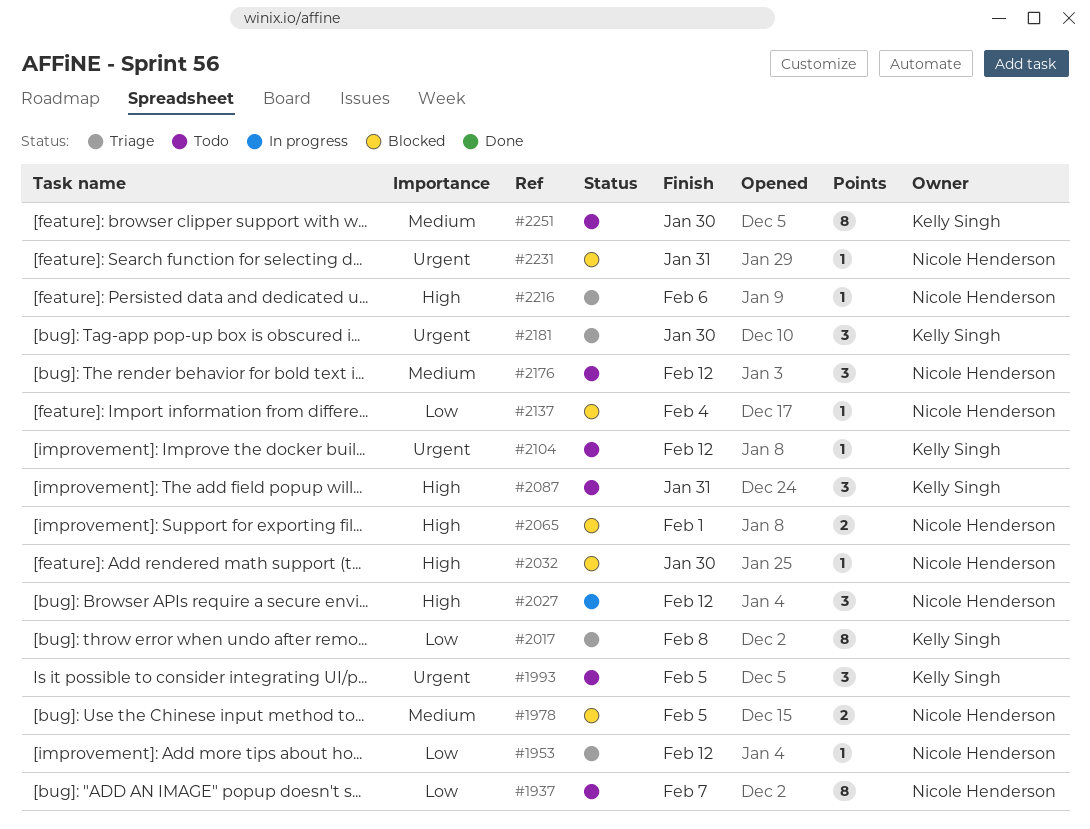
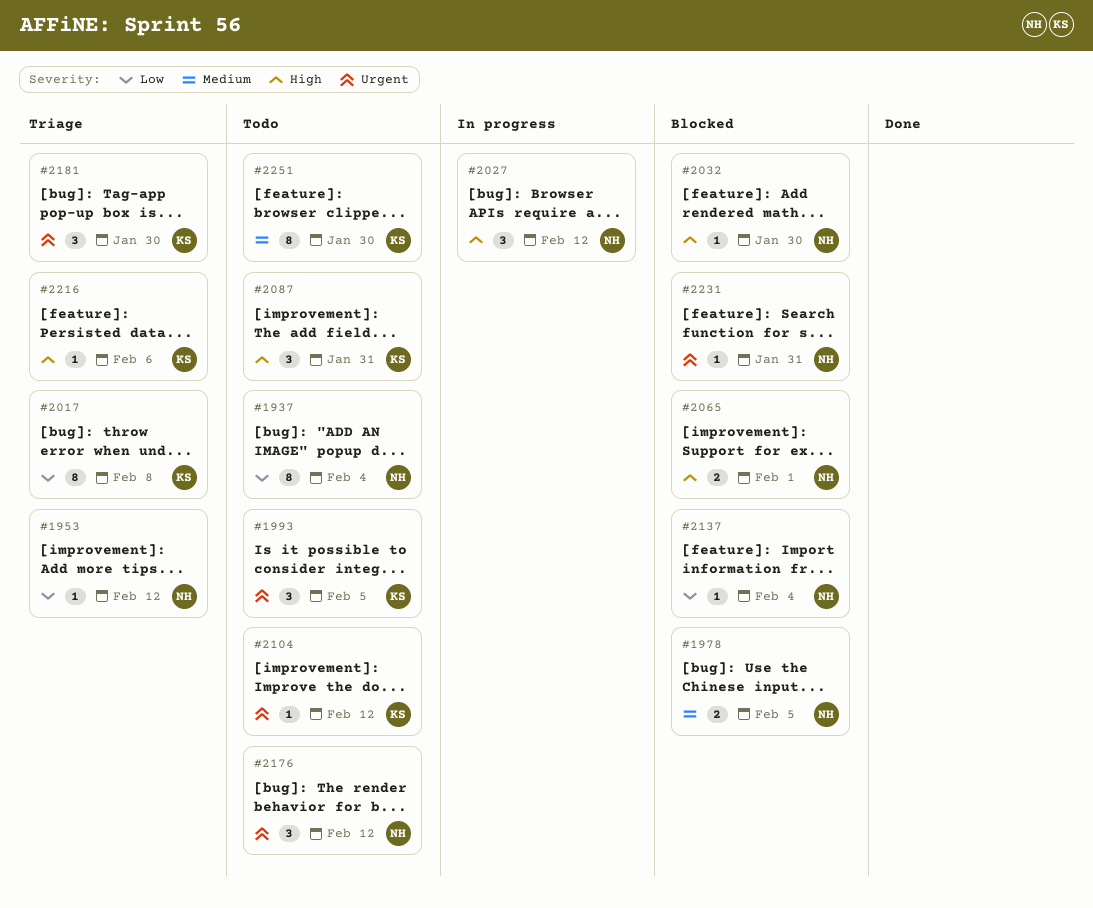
#1937, due: Feb 7 -> Feb 4
#2176, priority: Medium -> Urgent
#2216, owner: Nicole Henderson -> Kelly Singh

